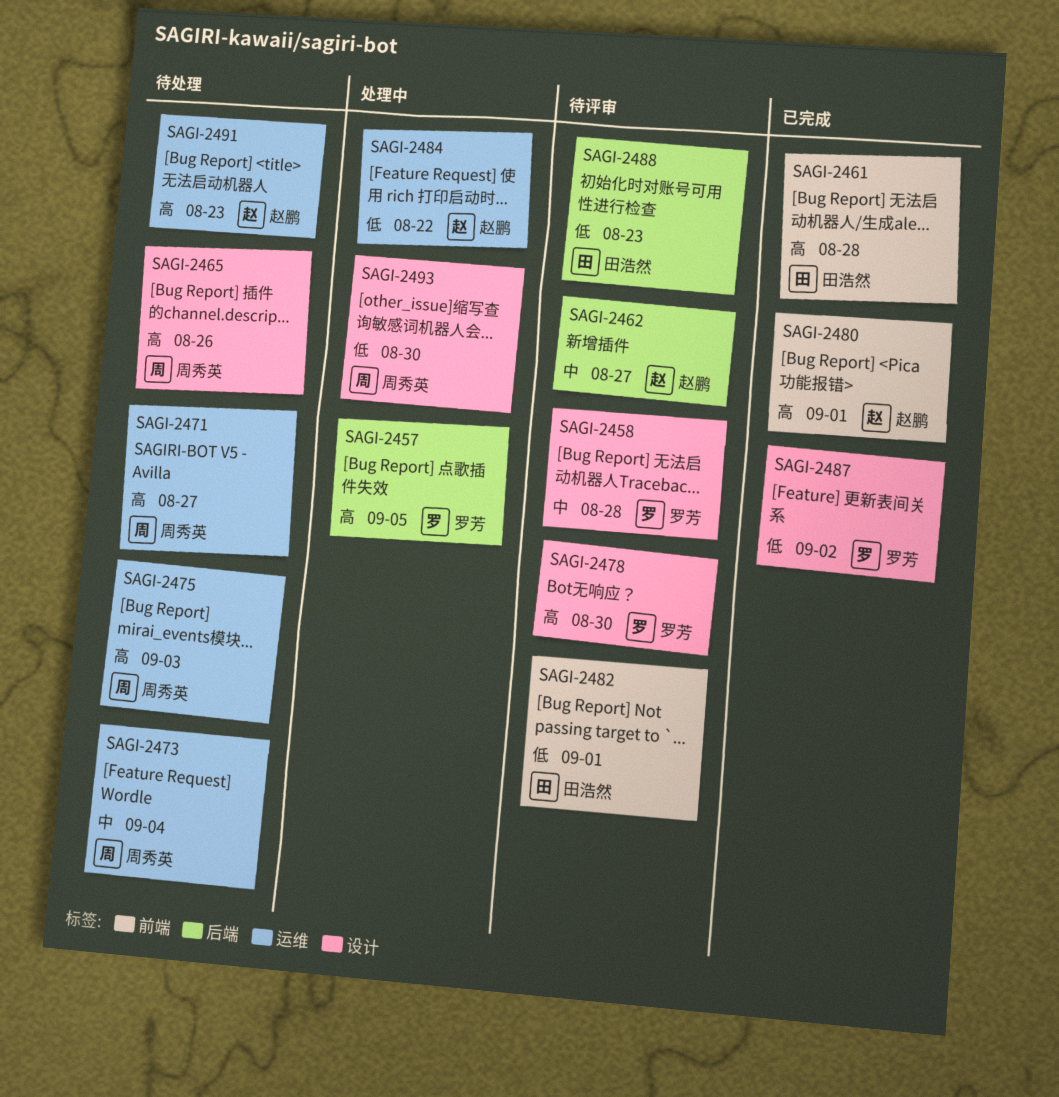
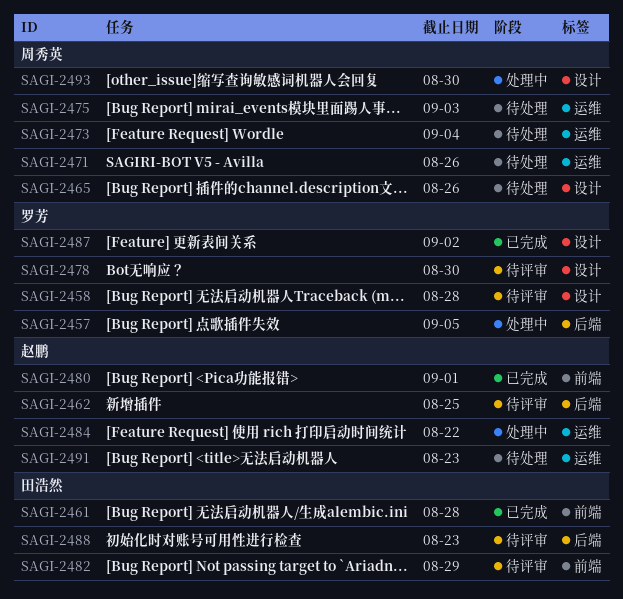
SAGI-2462, due: Aug 27 -> Aug 25
SAGI-2471, due: Aug 27 -> Aug 26
SAGI-2482, due: Sep 1 -> Aug 29

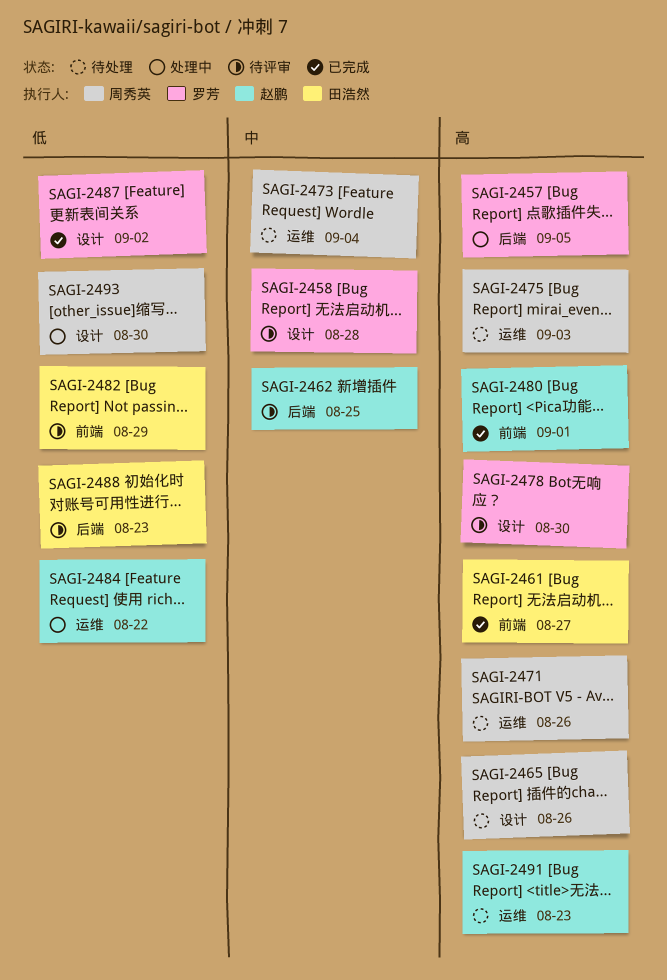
SAGI-2461, due: Aug 28 -> Aug 27

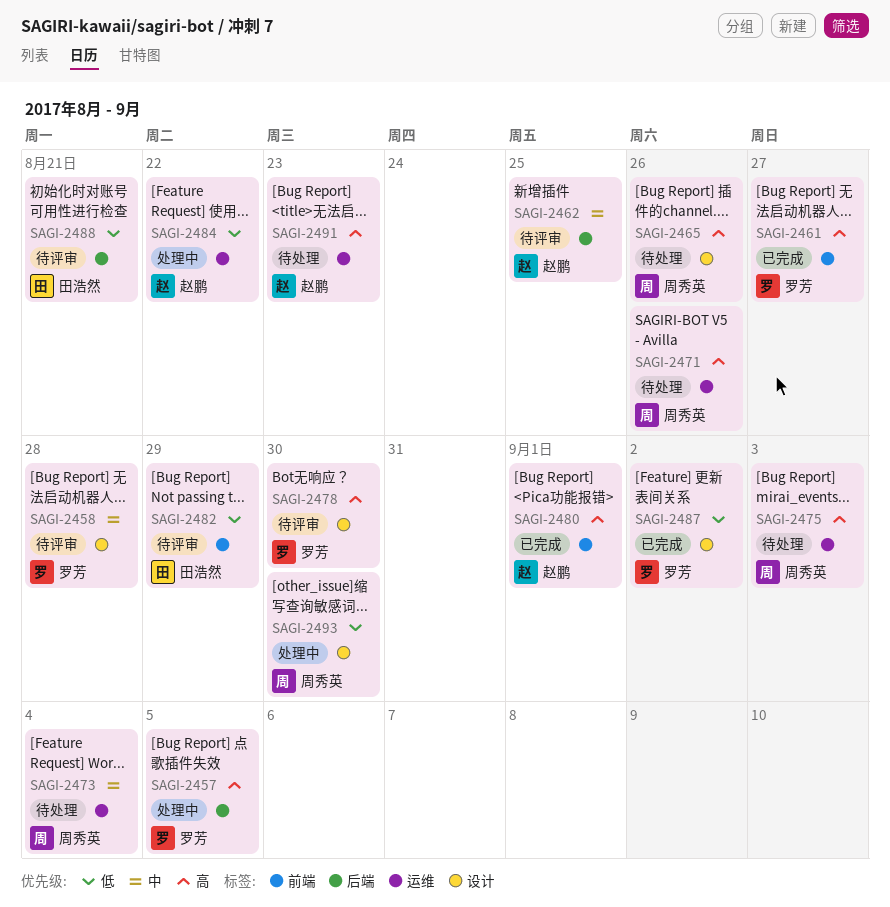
SAGI-2461, owner: 田浩然 -> 罗芳
SAGI-2488, due: Aug 23 -> Aug 21

